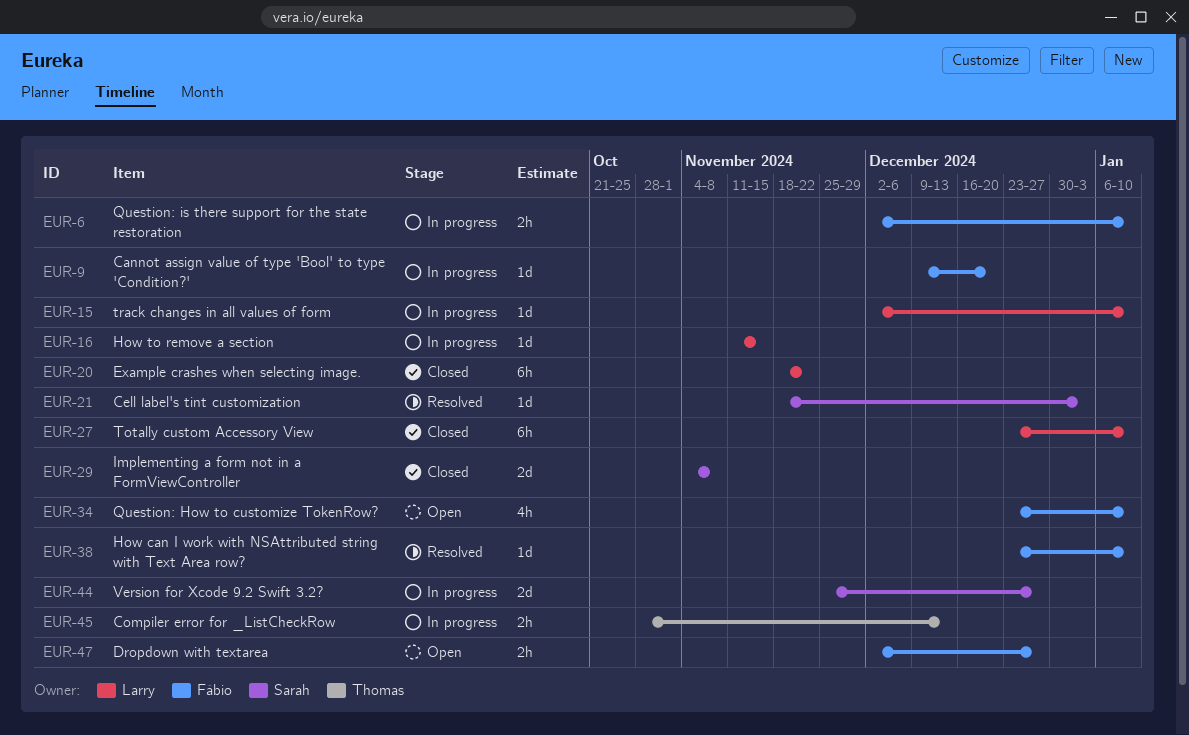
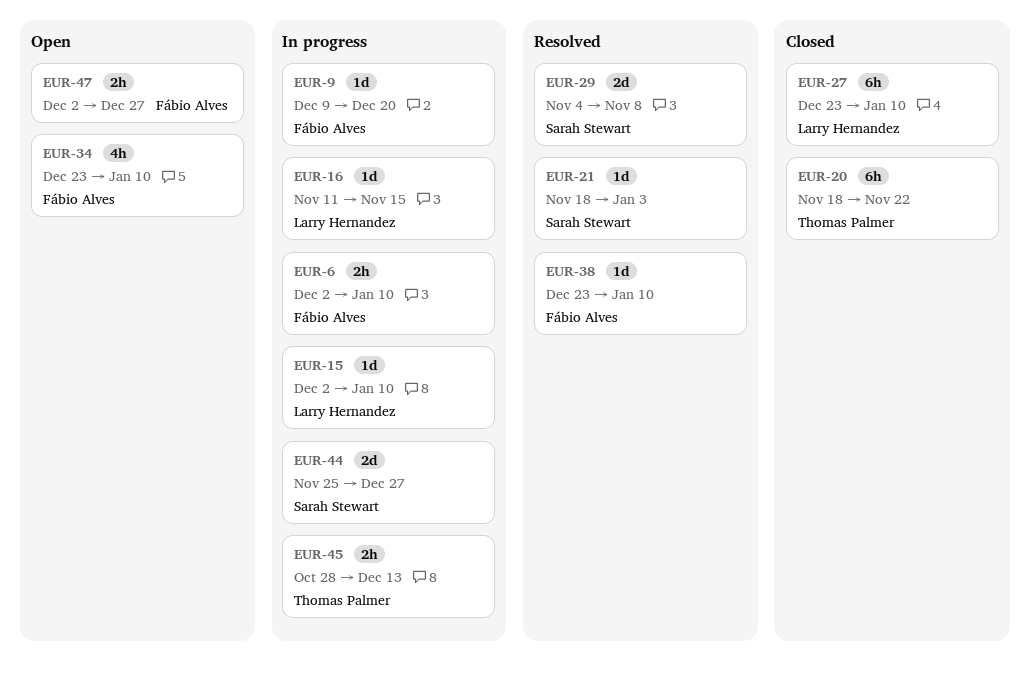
EUR-20, owner: Larry Hernandez -> Thomas Palmer
EUR-29, status: Closed -> Resolved

